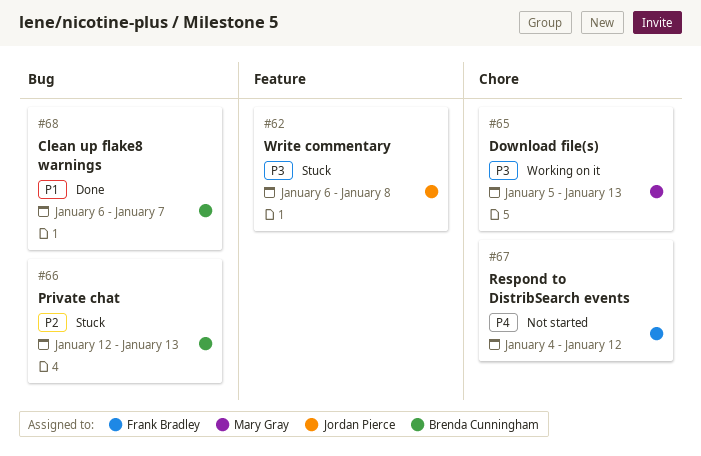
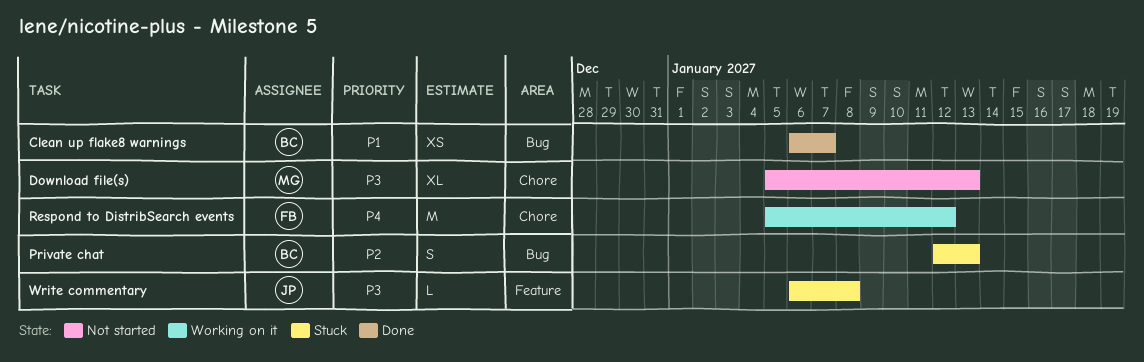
Download file(s), status: Working on it -> Not started
Respond to DistribSearch events, status: Not started -> Working on it
Respond to DistribSearch events, start: Jan 4 -> Jan 5

